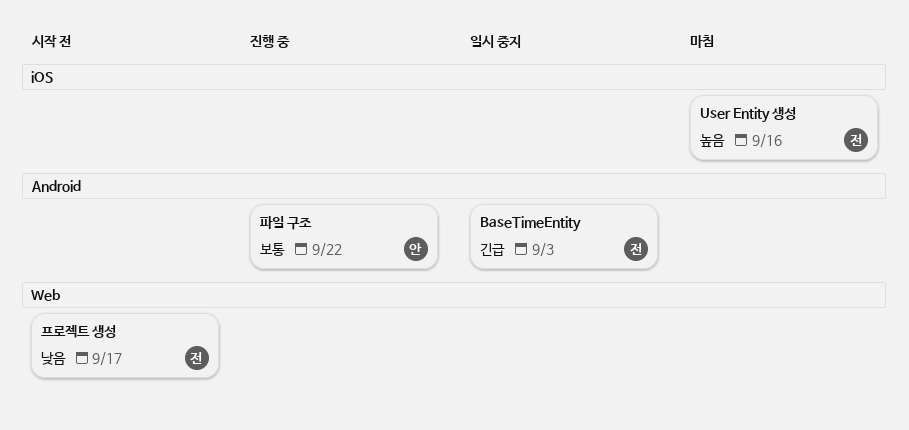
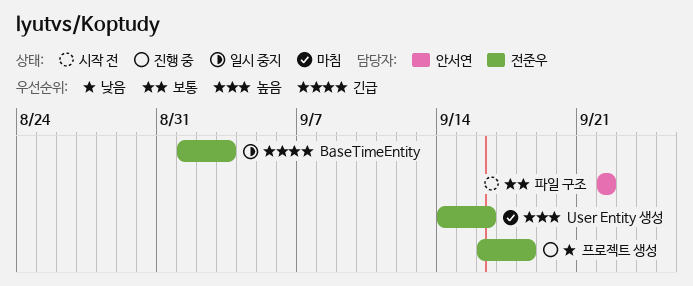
파일 구조, status: 진행 중 -> 시작 전
프로젝트 생성, status: 시작 전 -> 진행 중
프로젝트 생성, due: Sep 17 -> Sep 18

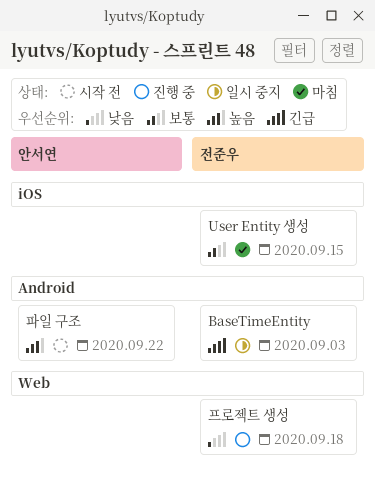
User Entity 생성, priority: 높음 -> 보통
User Entity 생성, due: Sep 16 -> Sep 15
파일 구조, priority: 보통 -> 높음

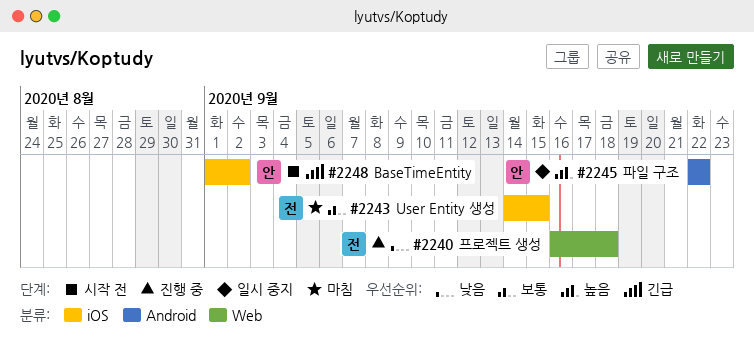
BaseTimeEntity, status: 일시 중지 -> 시작 전
BaseTimeEntity, owner: 전준우 -> 안서연
BaseTimeEntity, label: Android -> iOS
BaseTimeEntity, due: Sep 3 -> Sep 2
파일 구조, status: 시작 전 -> 일시 중지

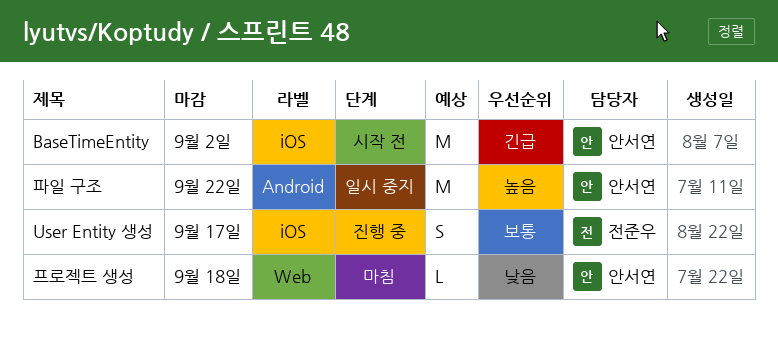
User Entity 생성, status: 마침 -> 진행 중
User Entity 생성, due: Sep 15 -> Sep 17
프로젝트 생성, status: 진행 중 -> 마침
프로젝트 생성, owner: 전준우 -> 안서연

